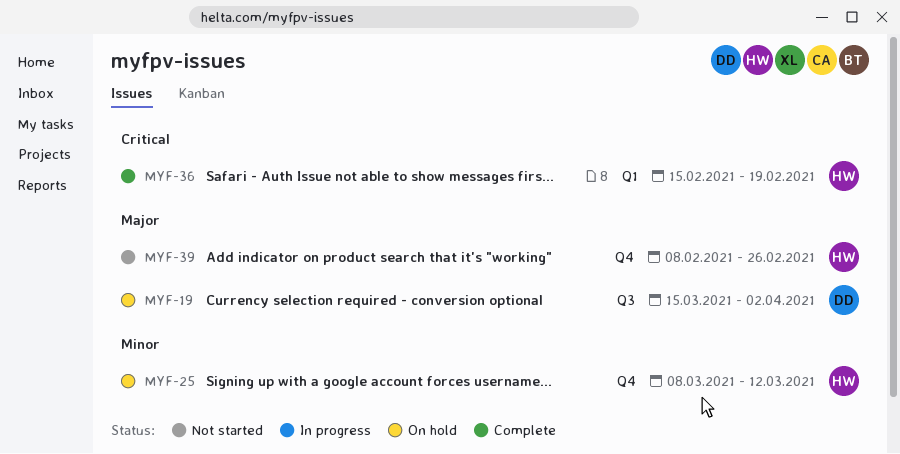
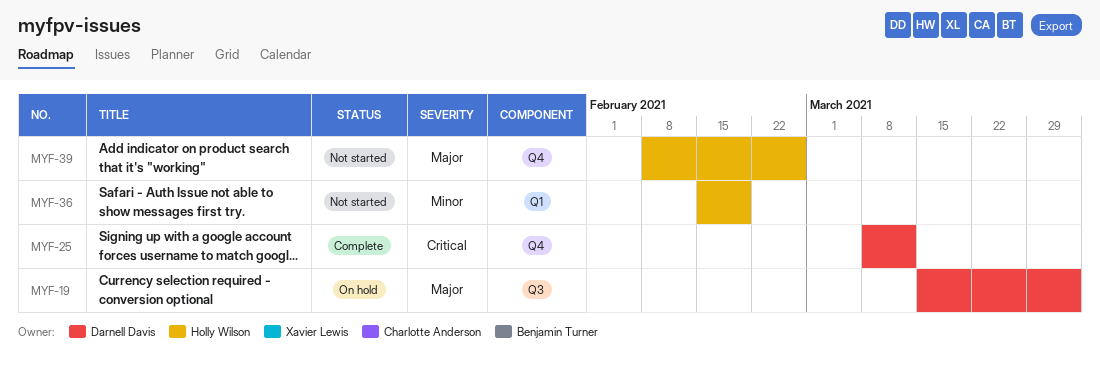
MYF-25, status: On hold -> Complete
MYF-25, owner: Holly Wilson -> Darnell Davis
MYF-25, priority: Minor -> Critical
MYF-36, status: Complete -> Not started
MYF-36, priority: Critical -> Minor

